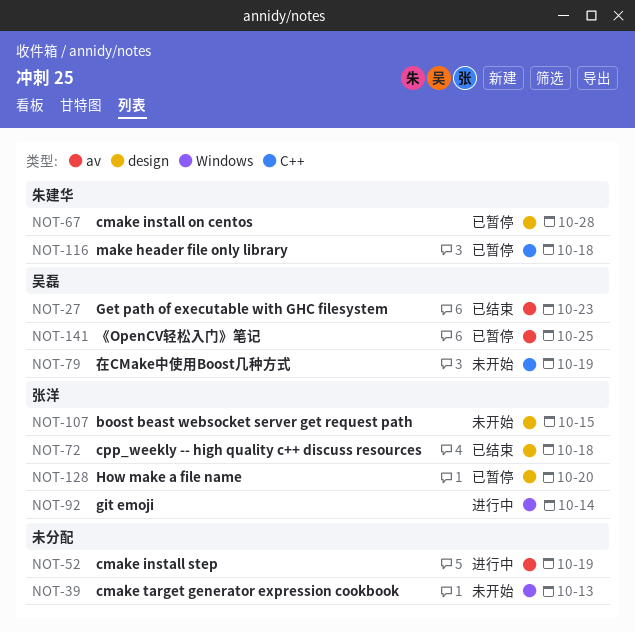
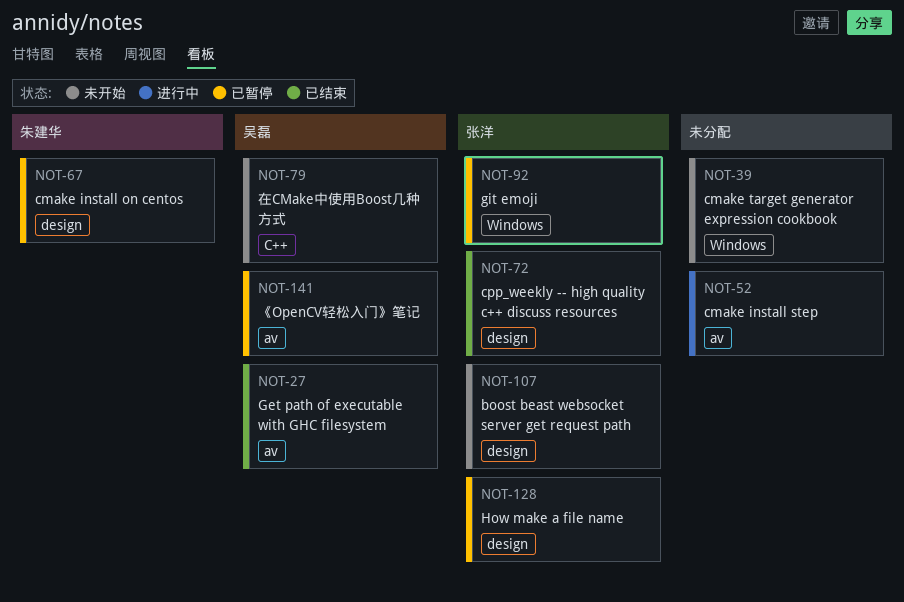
NOT-92, status: 进行中 -> 已暂停
NOT-116: present -> none

